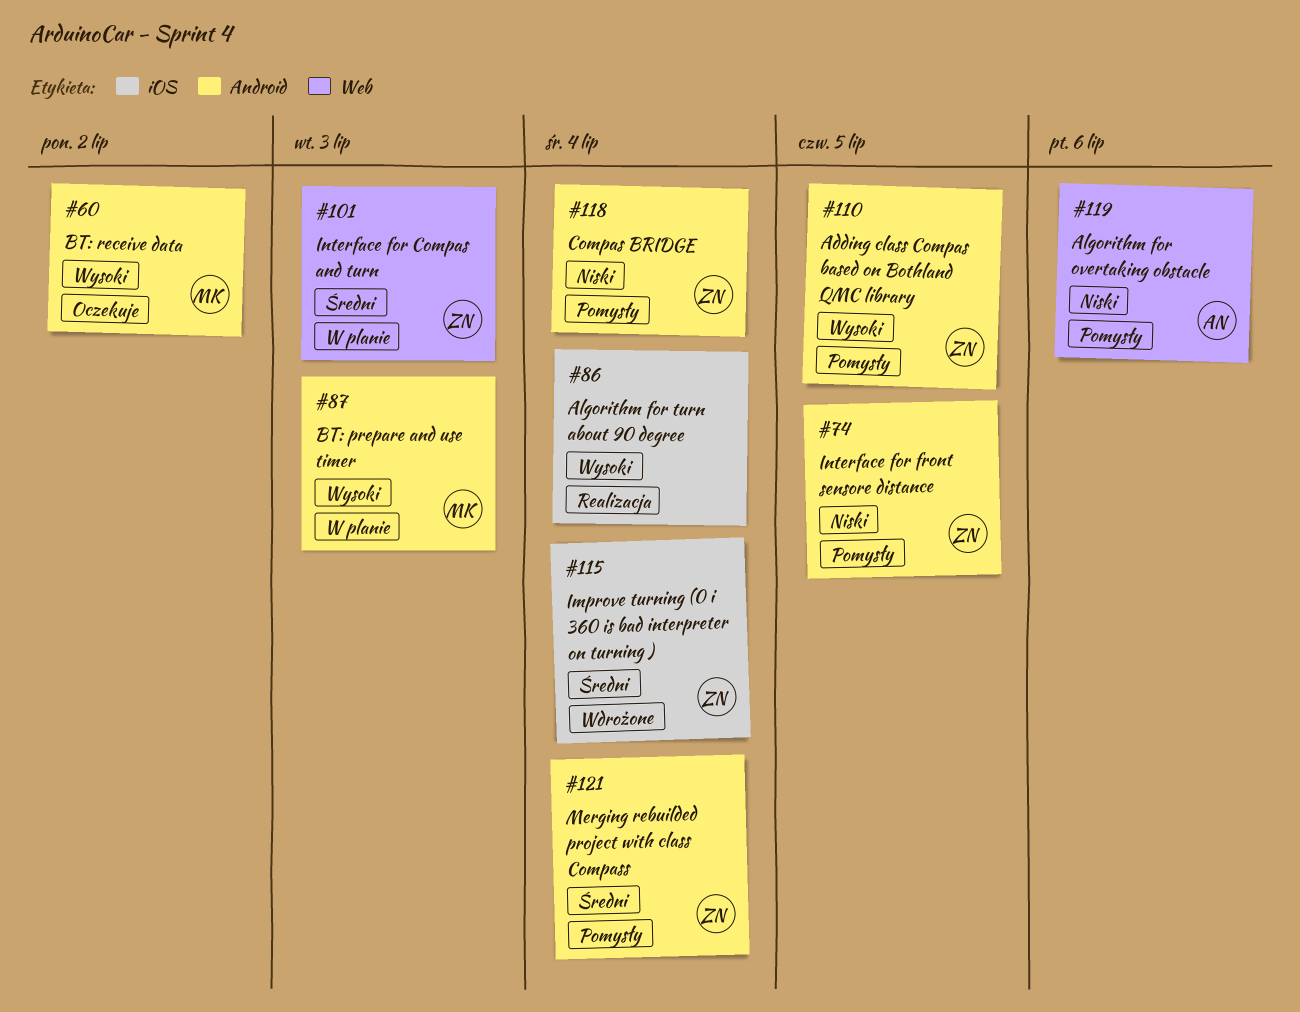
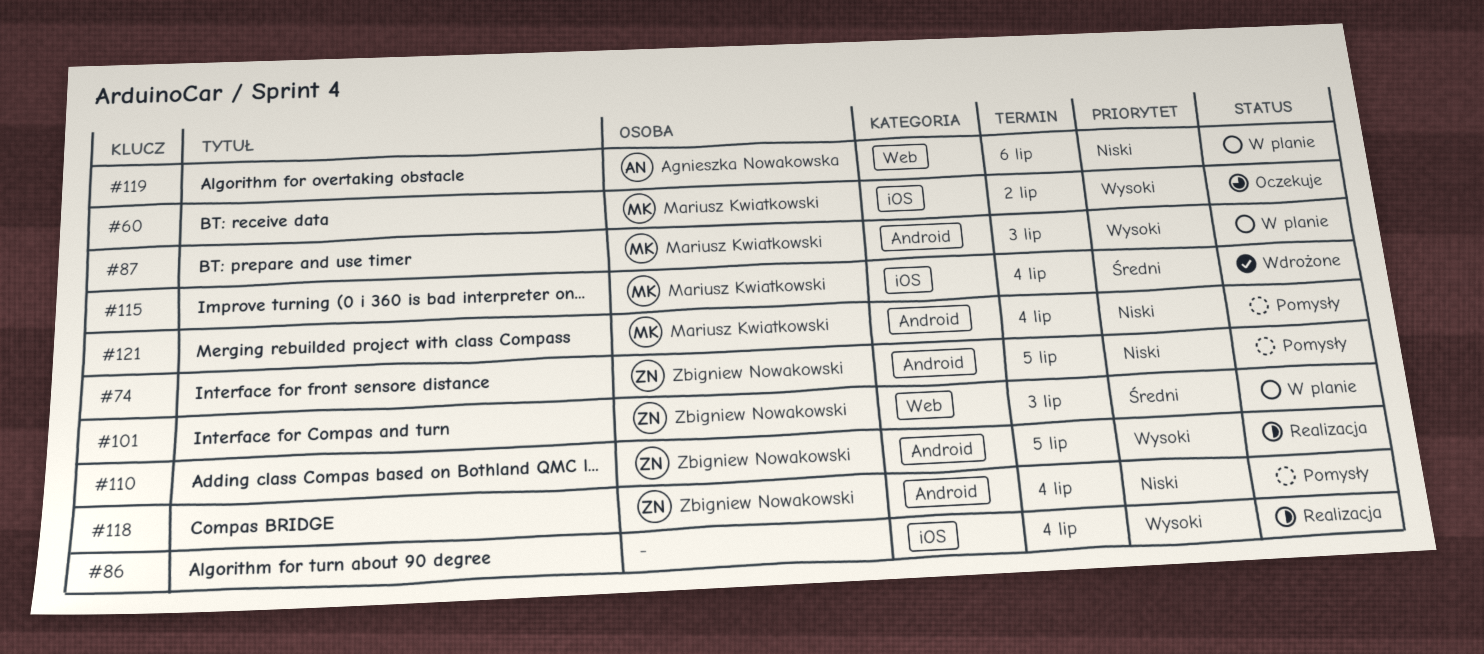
#60, label: Android -> iOS
#110, status: Pomysły -> Realizacja
#115, owner: Zbigniew Nowakowski -> Mariusz Kwiatkowski
#119, status: Pomysły -> W planie
#121, owner: Zbigniew Nowakowski -> Mariusz Kwiatkowski
#121, priority: Średni -> Niski

